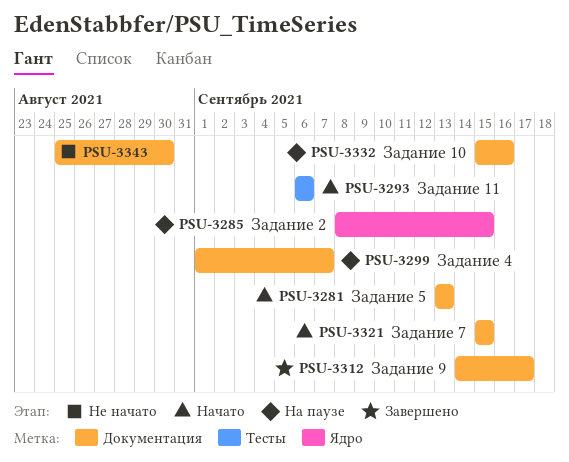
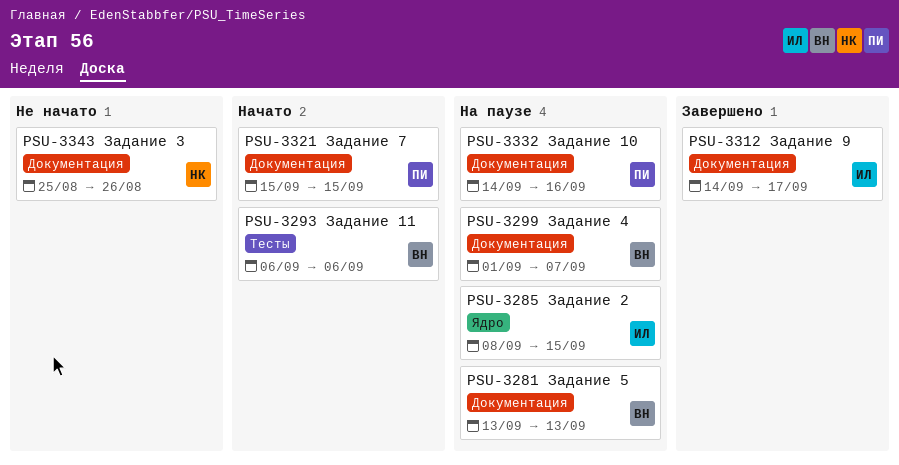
PSU-3281, status: Начато -> На паузе
PSU-3332, start: Sep 15 -> Sep 14
PSU-3343, due: Aug 30 -> Aug 26

